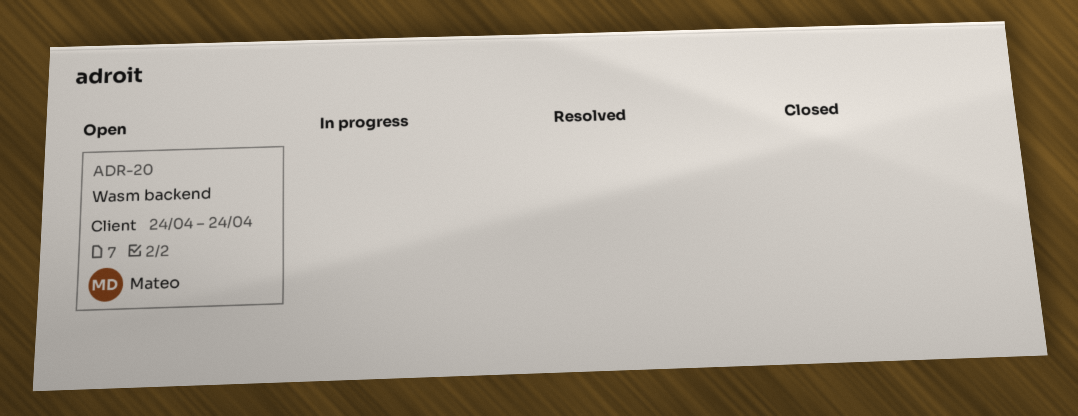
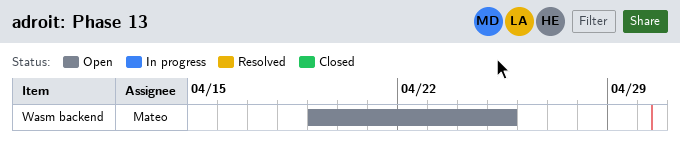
Wasm backend, start: Apr 24 -> Apr 19
Wasm backend, due: Apr 24 -> Apr 25

